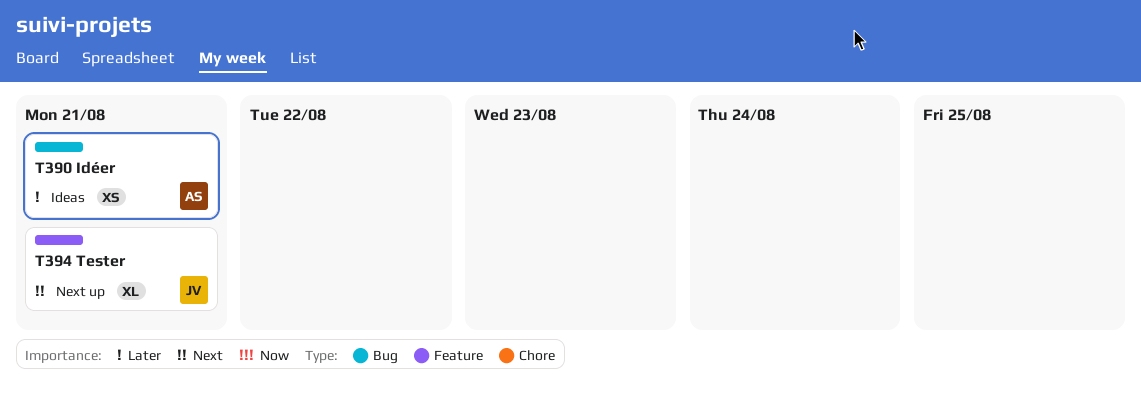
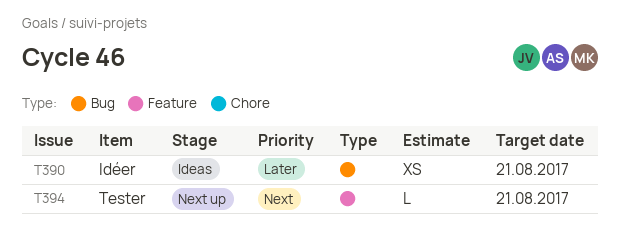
T394, estimate: XL -> L

